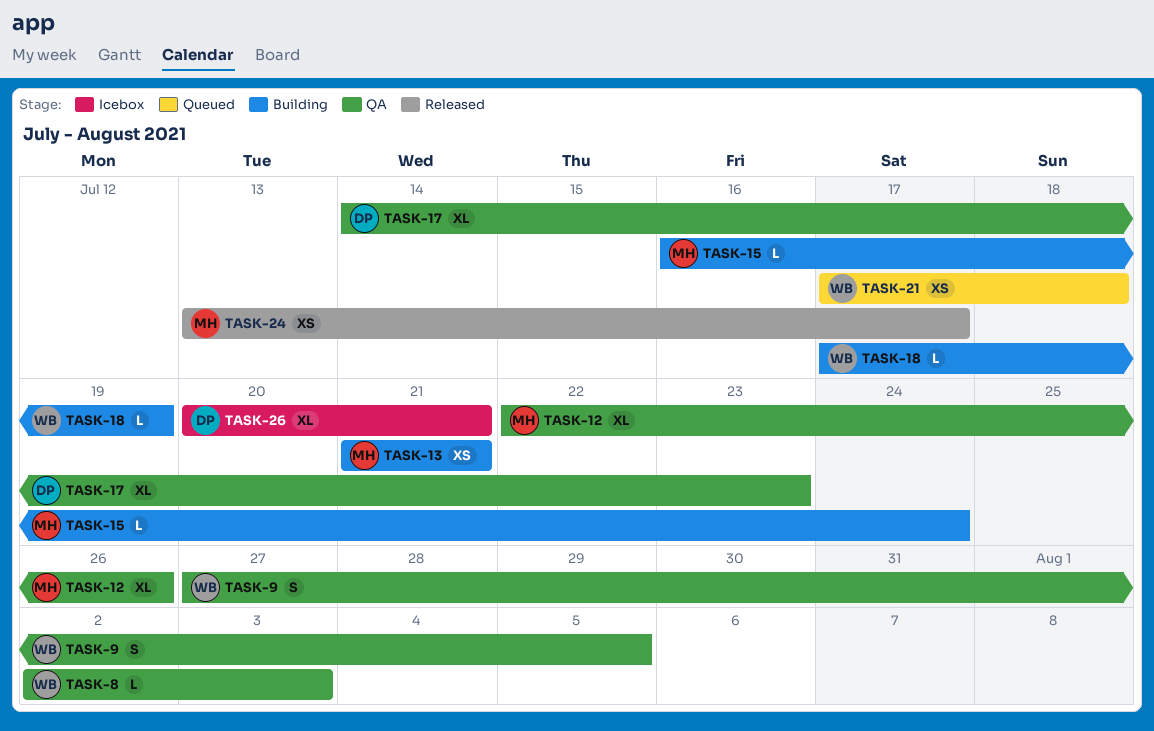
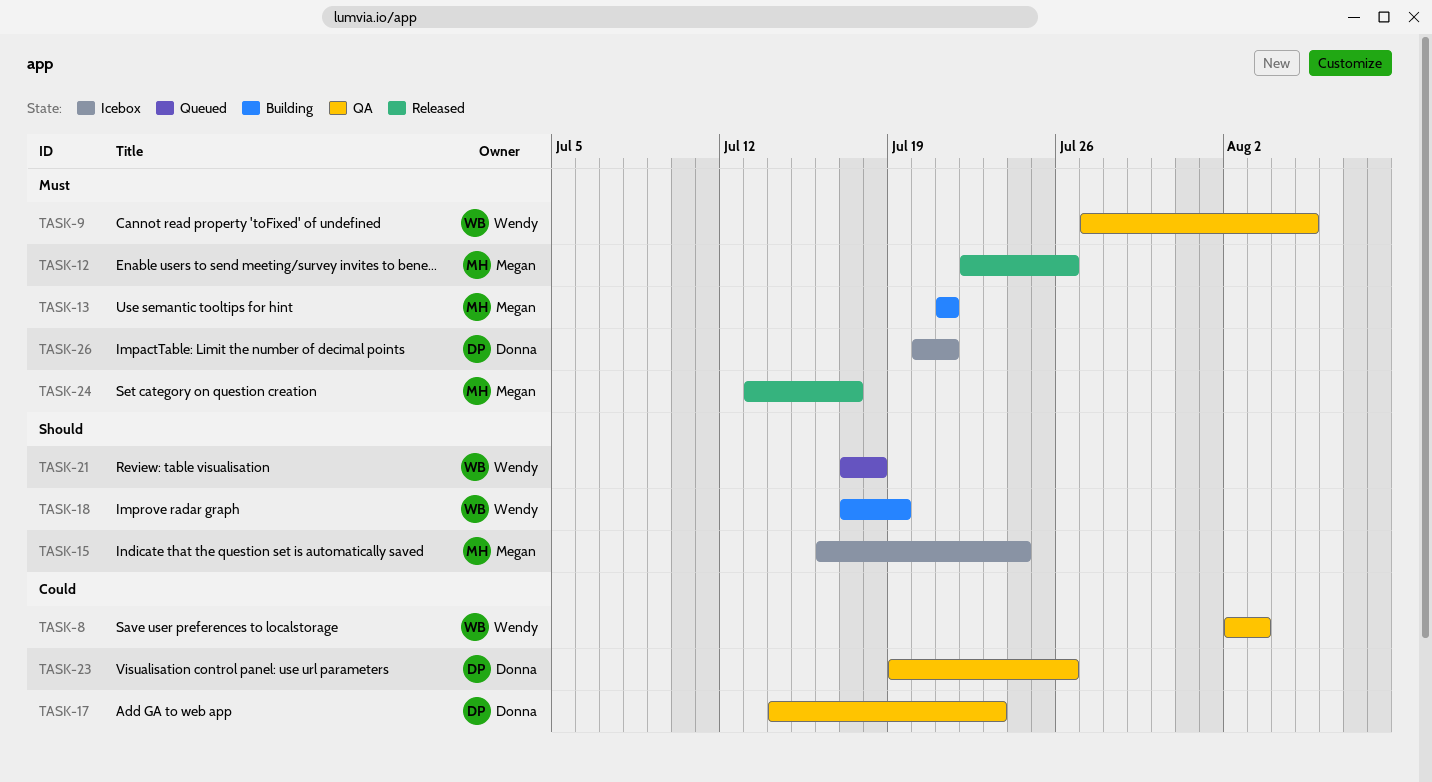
TASK-12, status: QA -> Released
TASK-15, status: Building -> Icebox
TASK-23: none -> present

